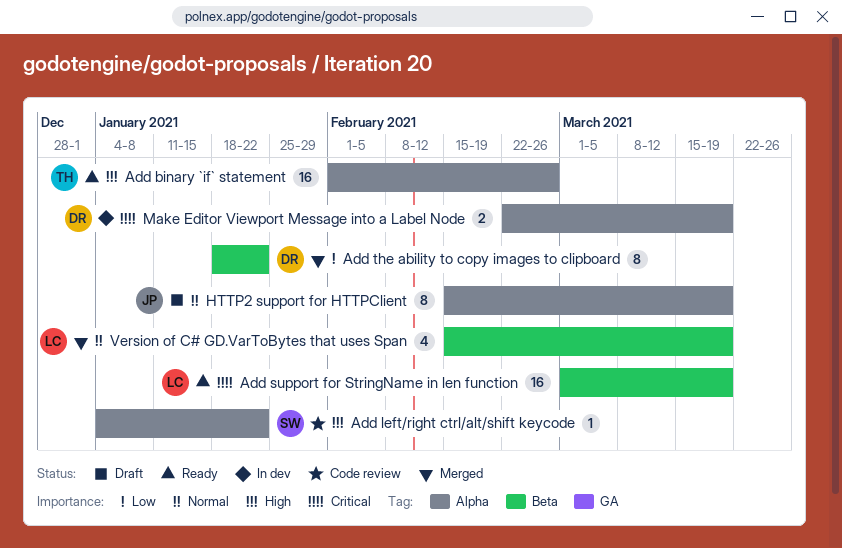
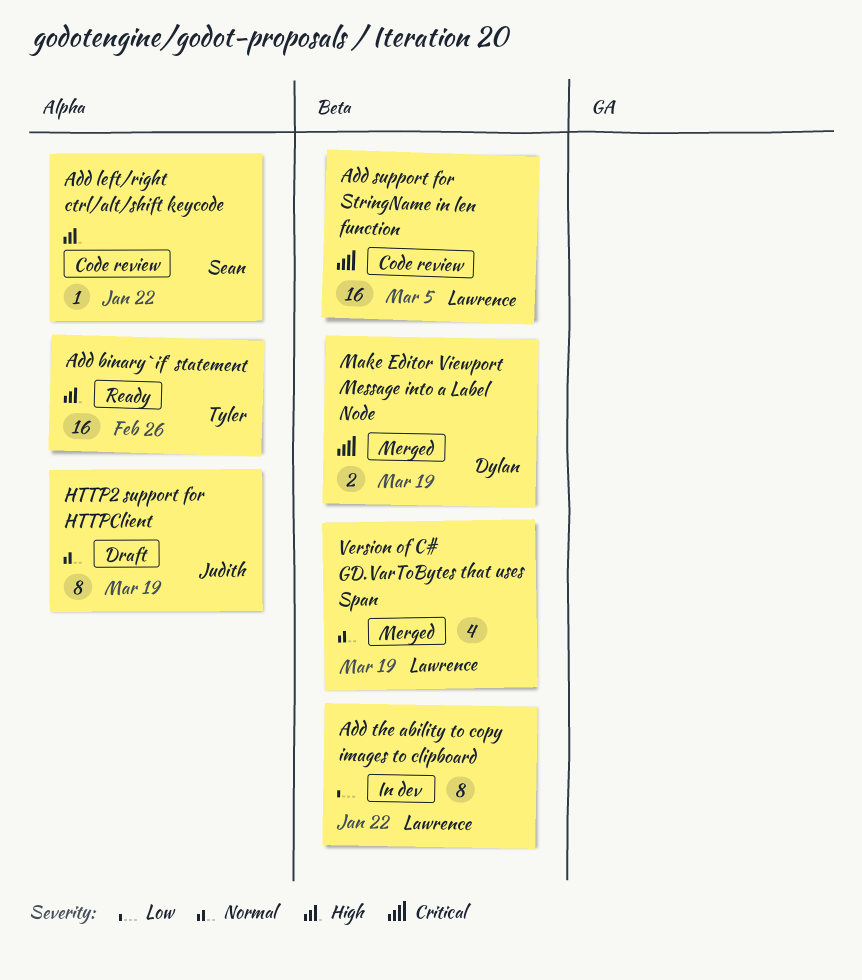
Add support for StringName in len function, status: Ready -> Code review
Add support for StringName in len function, due: Mar 19 -> Mar 5
Add the ability to copy images to clipboard, status: Merged -> In dev
Add the ability to copy images to clipboard, owner: Dylan -> Lawrence
Make Editor Viewport Message into a Label Node, status: In dev -> Merged
Make Editor Viewport Message into a Label Node, label: Alpha -> Beta

